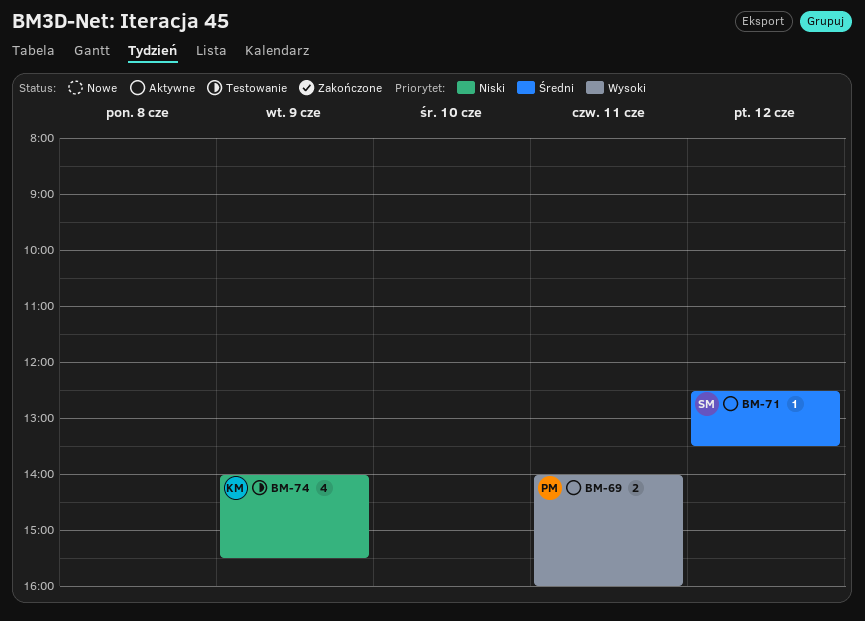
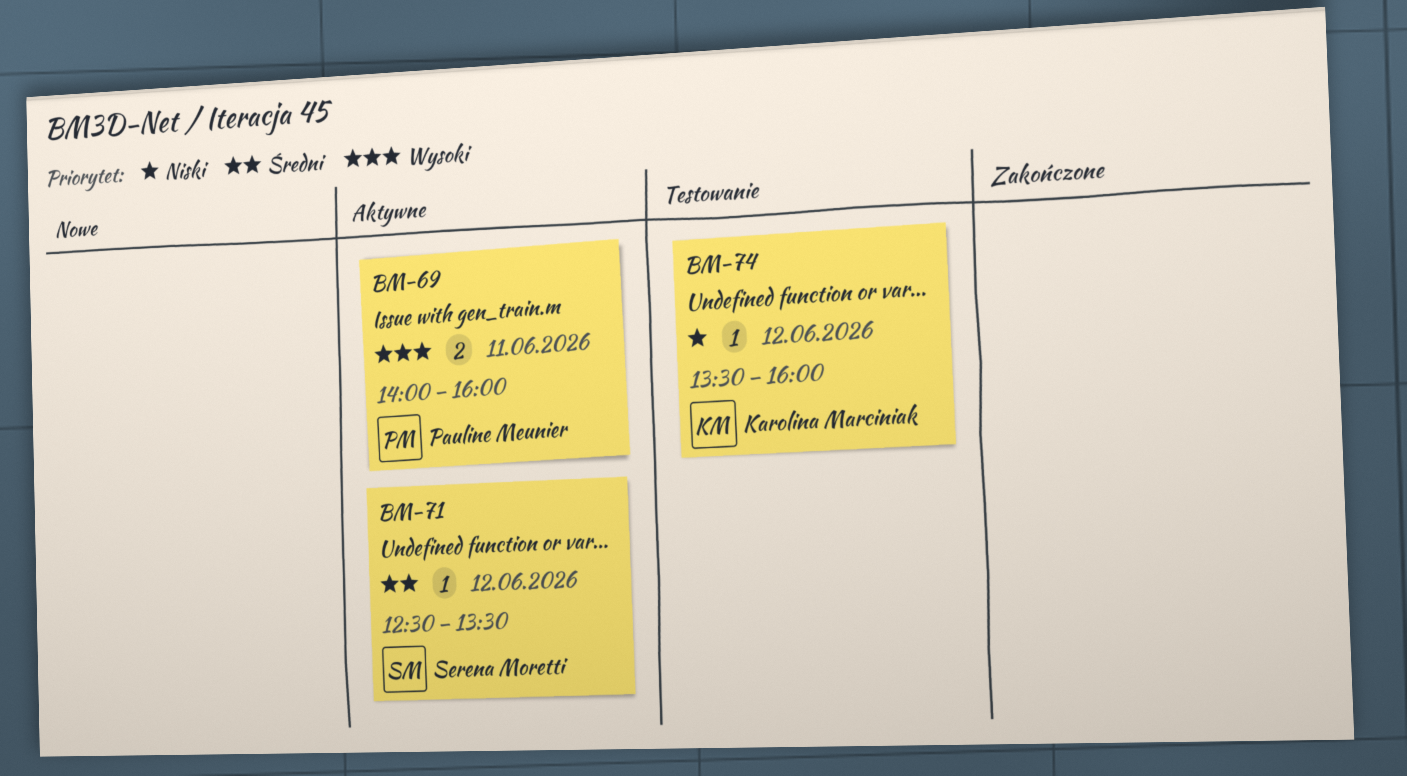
BM-74, estimate: 4 -> 1
BM-74, day: Jun 9 -> Jun 12
BM-74, begins: 14:00 -> 13:30
BM-74, ends: 15:30 -> 16:00

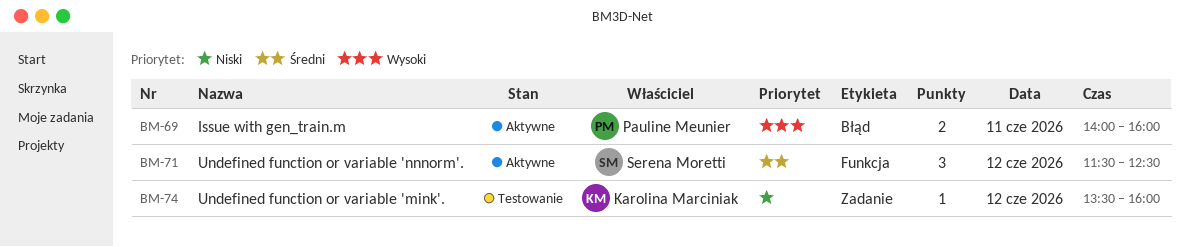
BM-71, estimate: 1 -> 3
BM-71, begins: 12:30 -> 11:30
BM-71, ends: 13:30 -> 12:30

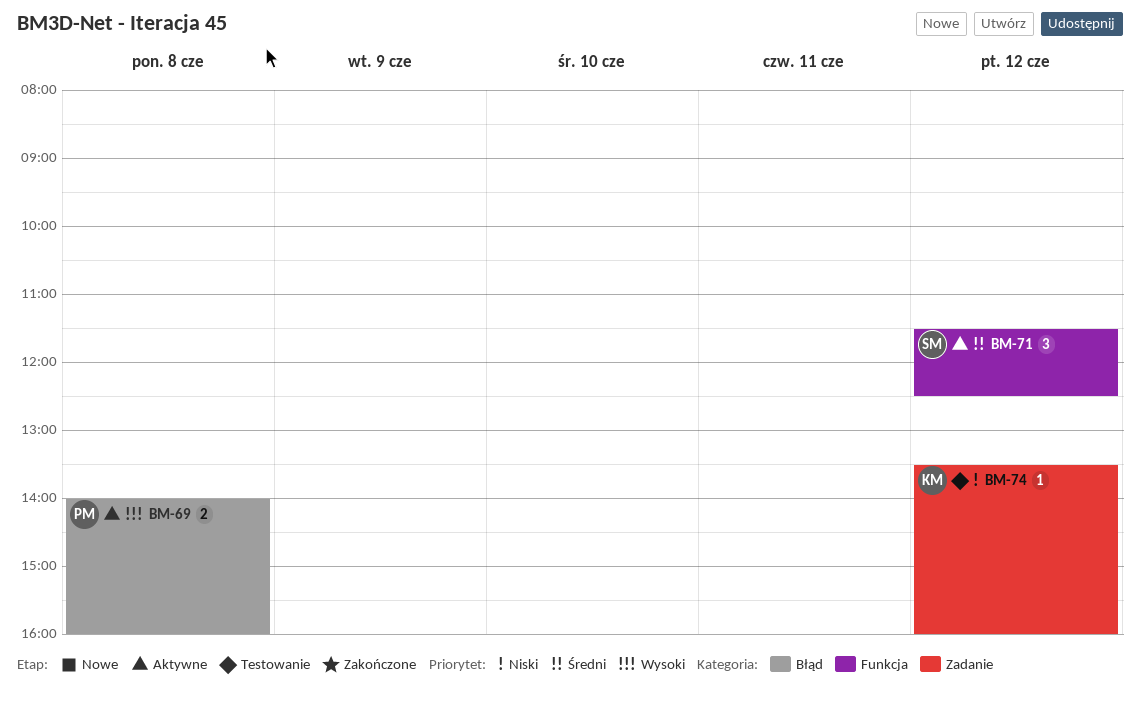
BM-69, day: Jun 11 -> Jun 8

